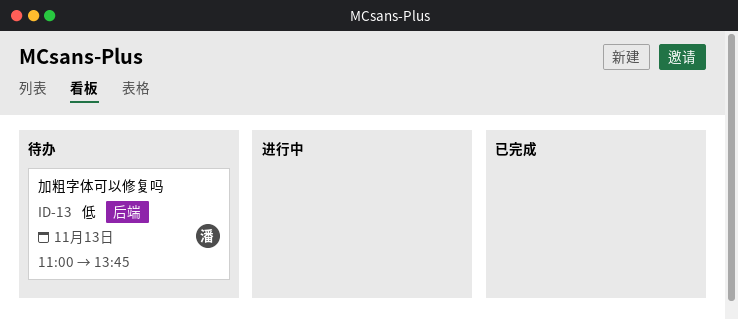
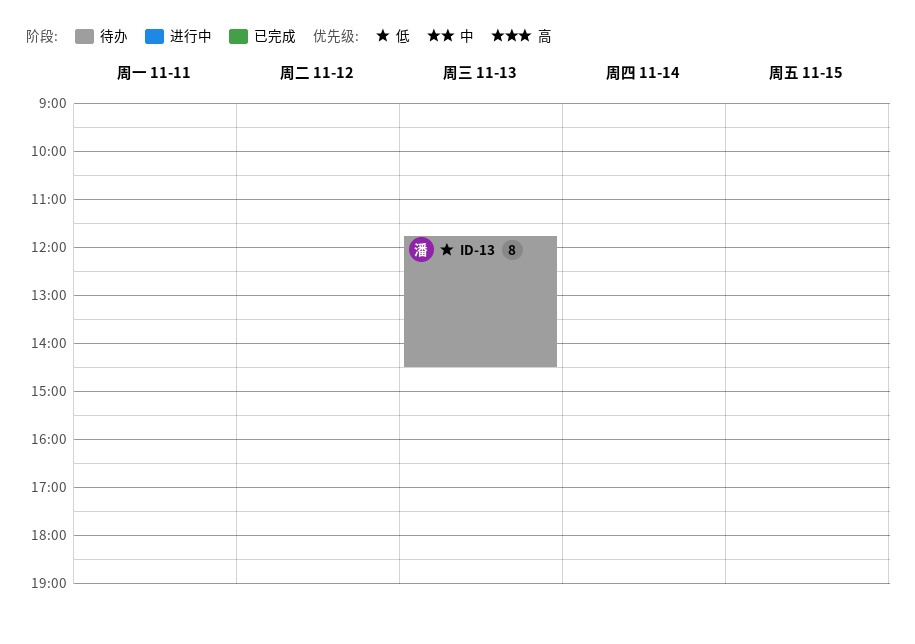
ID-13, begins: 11:00 -> 11:45
ID-13, ends: 13:45 -> 14:30

